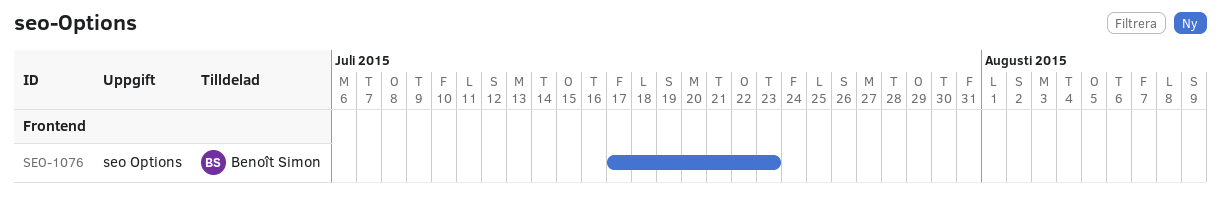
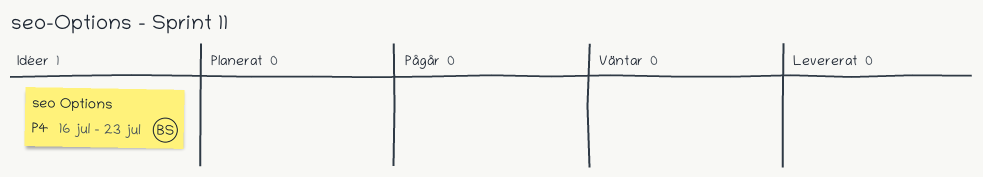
seo Options, start: Jul 17 -> Jul 16

